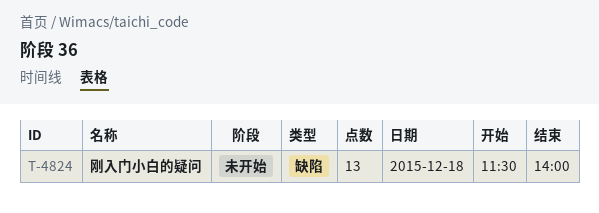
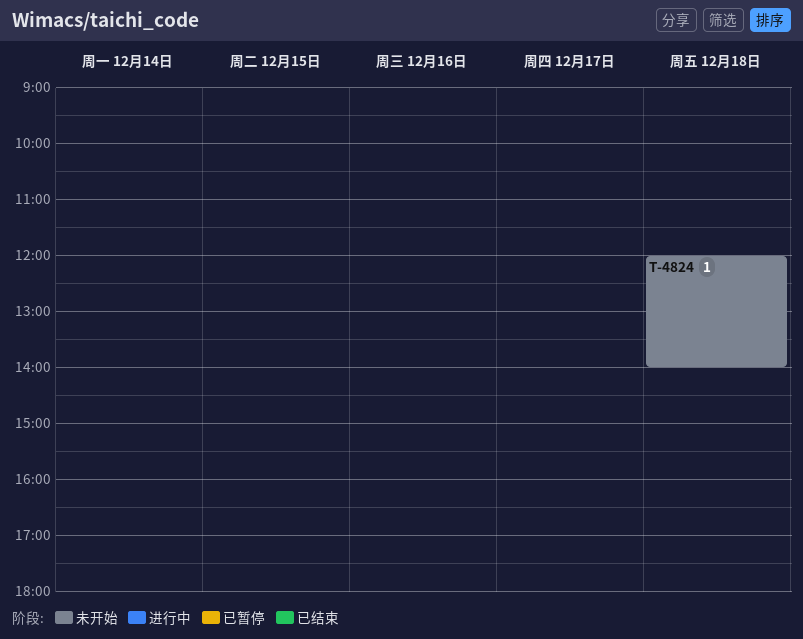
T-4824, estimate: 13 -> 1
T-4824, begins: 11:30 -> 12:00

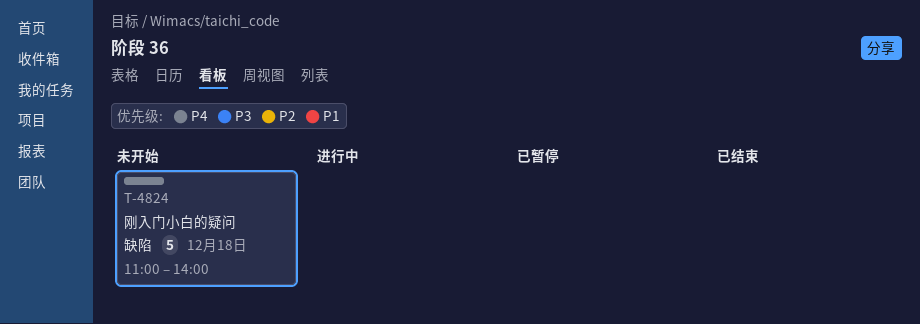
T-4824, estimate: 1 -> 5
T-4824, begins: 12:00 -> 11:00

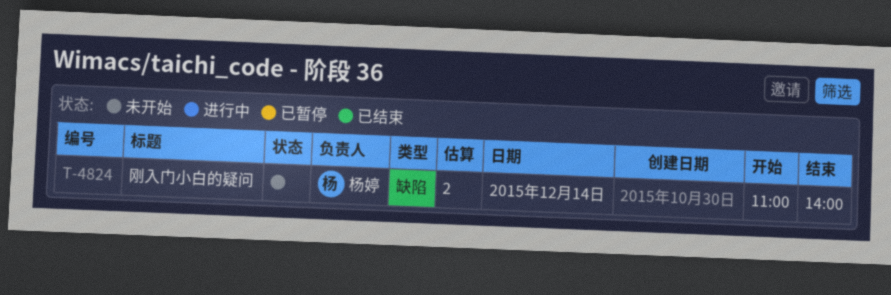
T-4824, estimate: 5 -> 2
T-4824, day: Dec 18 -> Dec 14

